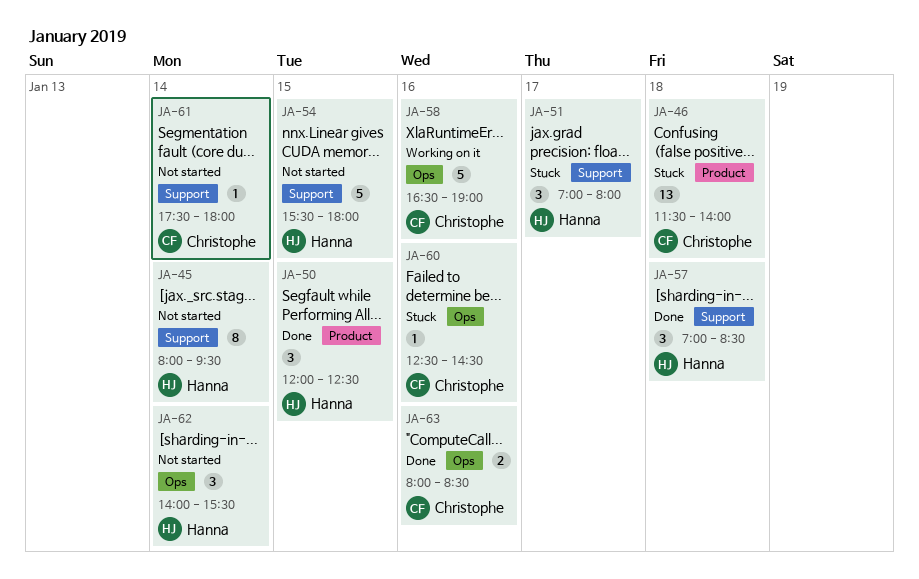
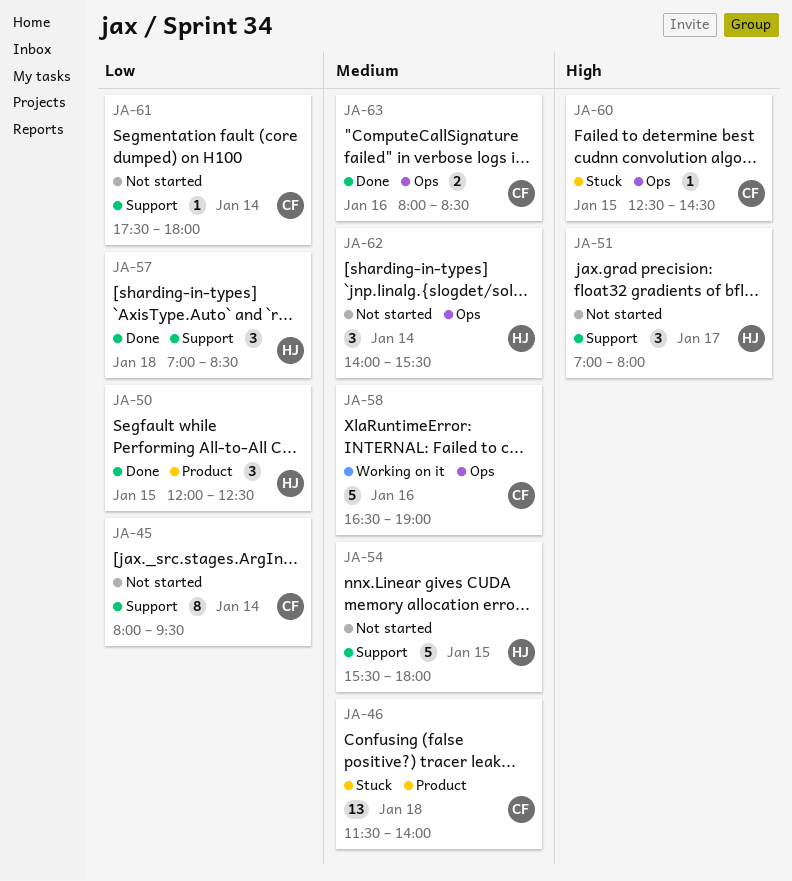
JA-45, owner: Hanna -> Christophe
JA-51, status: Stuck -> Not started
JA-60, day: Jan 16 -> Jan 15

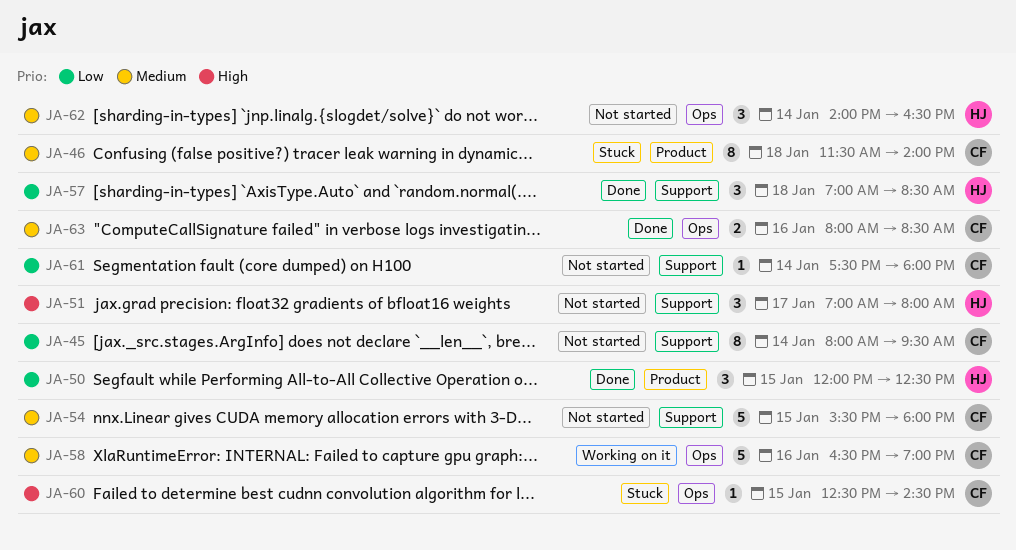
JA-46, estimate: 13 -> 8
JA-54, owner: HJ -> CF
JA-62, ends: 15:30 -> 16:30

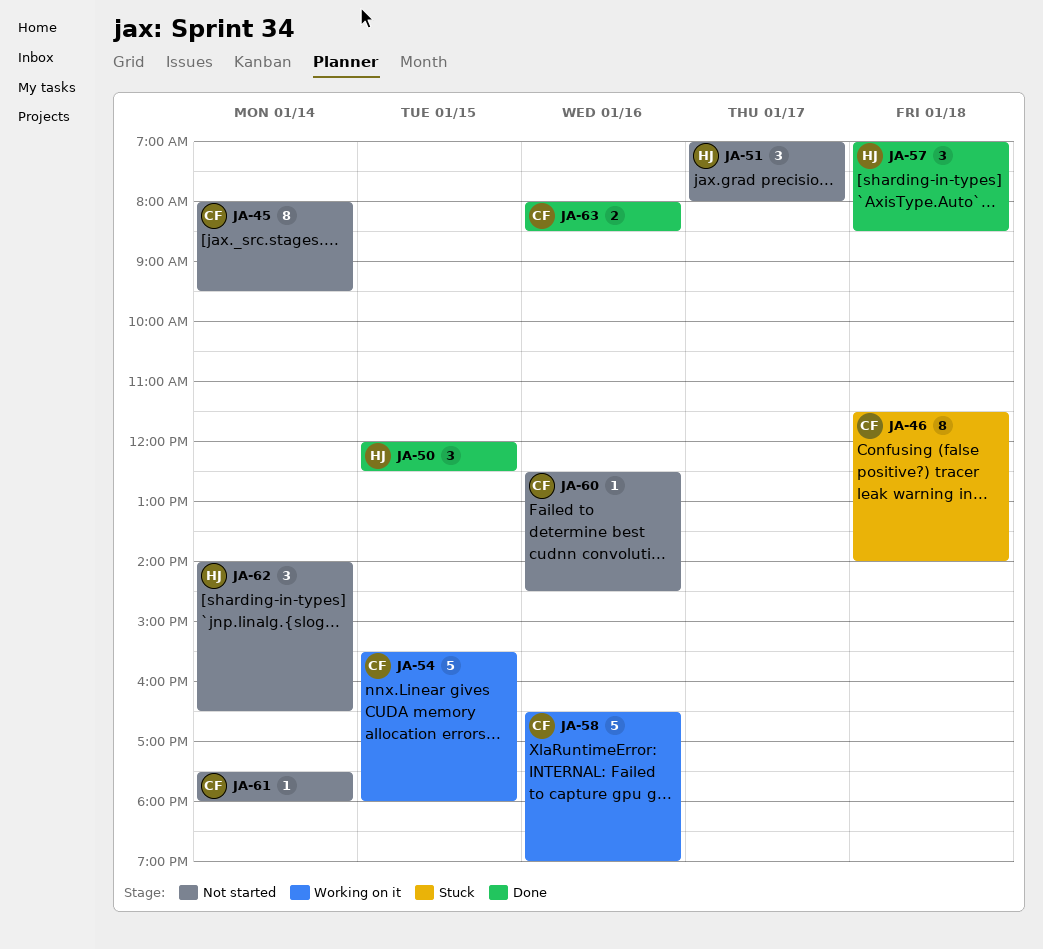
JA-54, status: Not started -> Working on it
JA-60, status: Stuck -> Not started
JA-60, day: Jan 15 -> Jan 16

